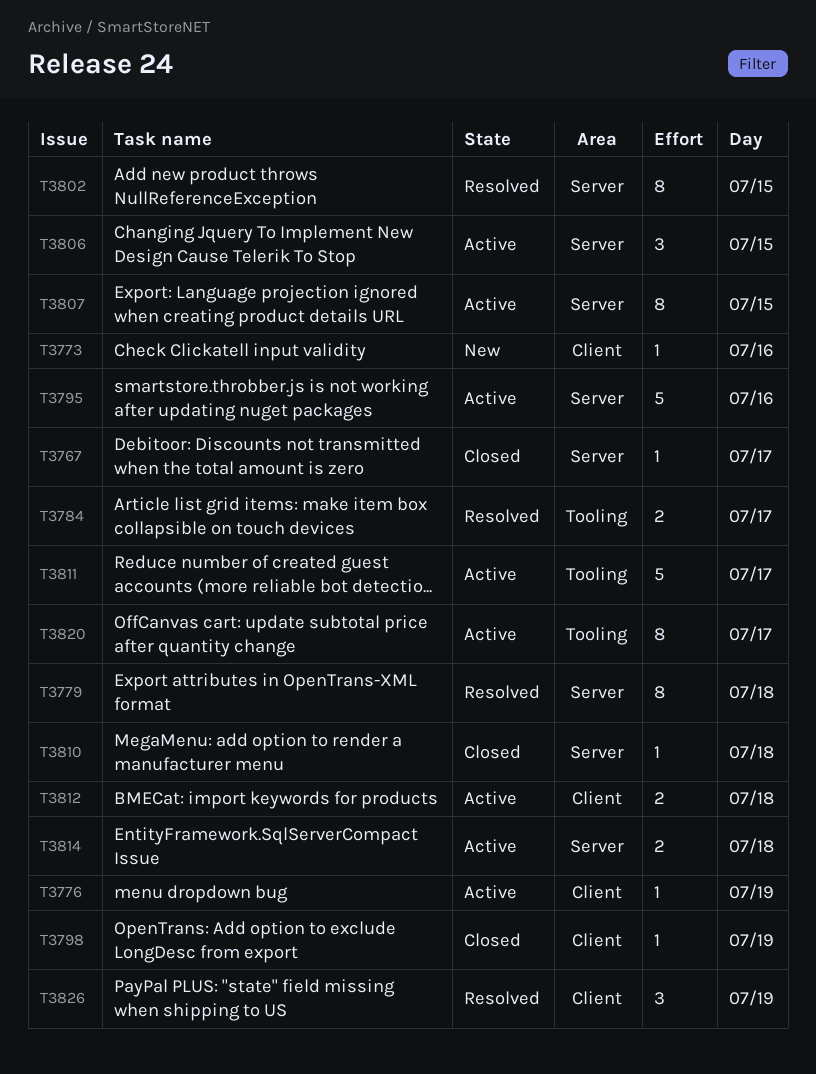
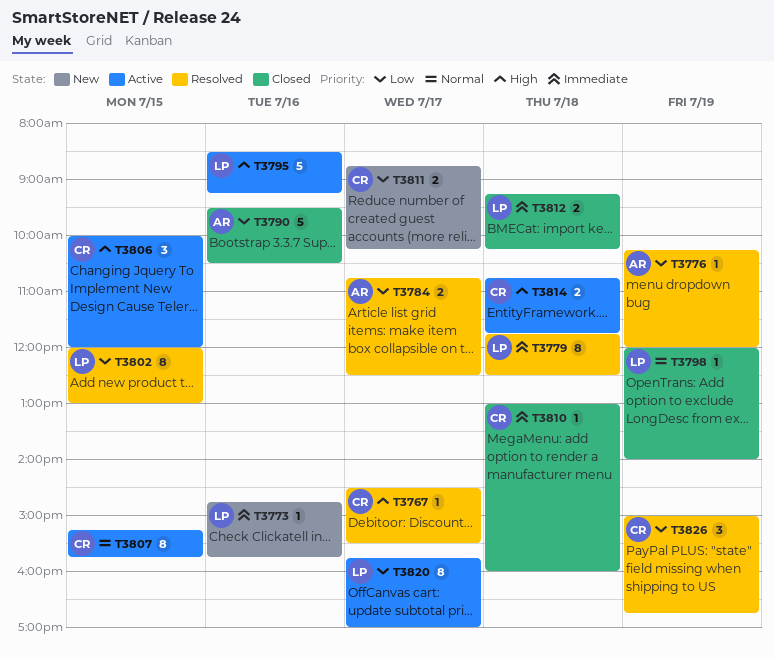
T3767, status: Closed -> Resolved
T3776, status: Active -> Resolved
T3790: none -> present
T3811, status: Active -> New
T3811, estimate: 5 -> 2
T3812, status: Active -> Closed

